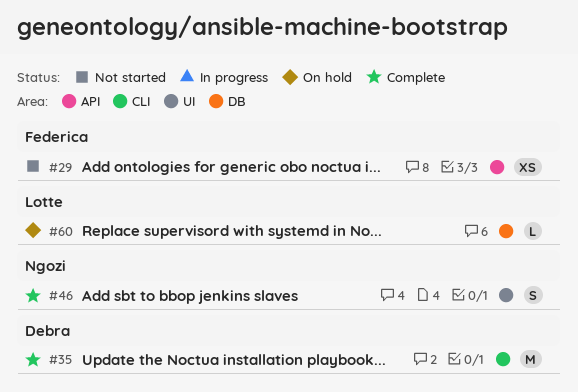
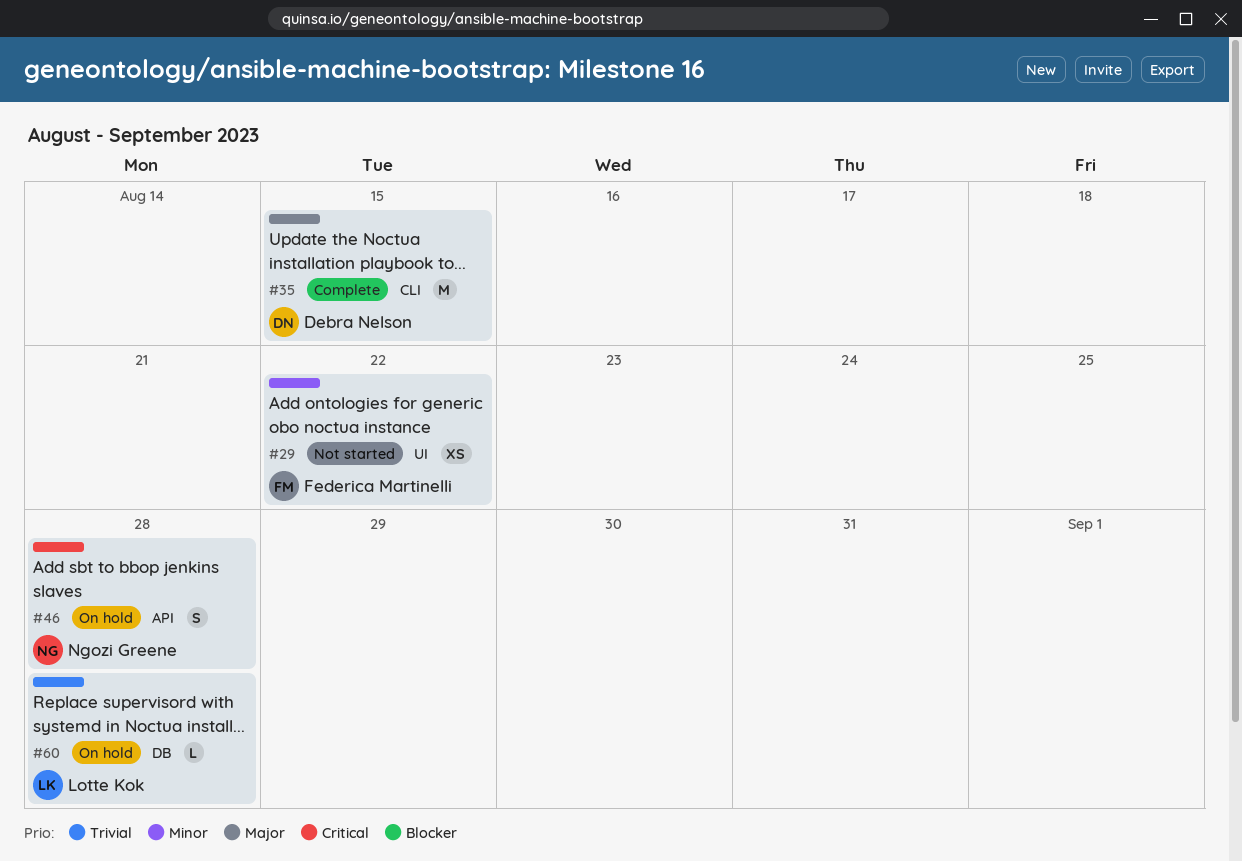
#29, label: API -> UI
#46, status: Complete -> On hold
#46, label: UI -> API

